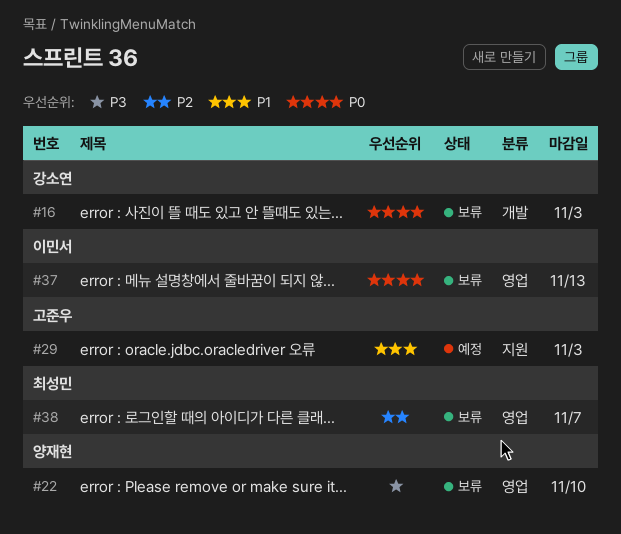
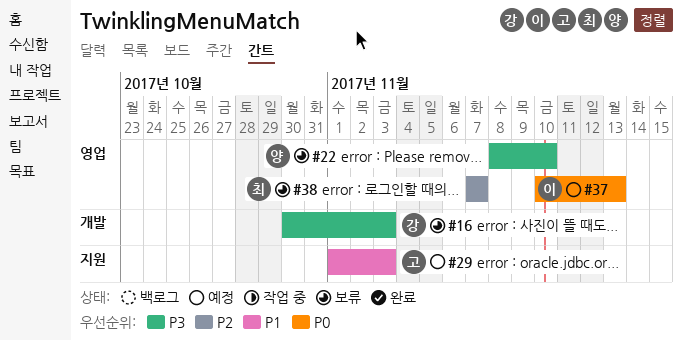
#16, priority: P0 -> P3
#37, status: 보류 -> 예정

